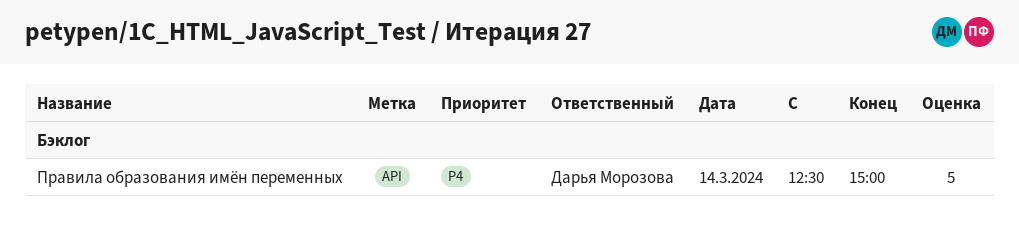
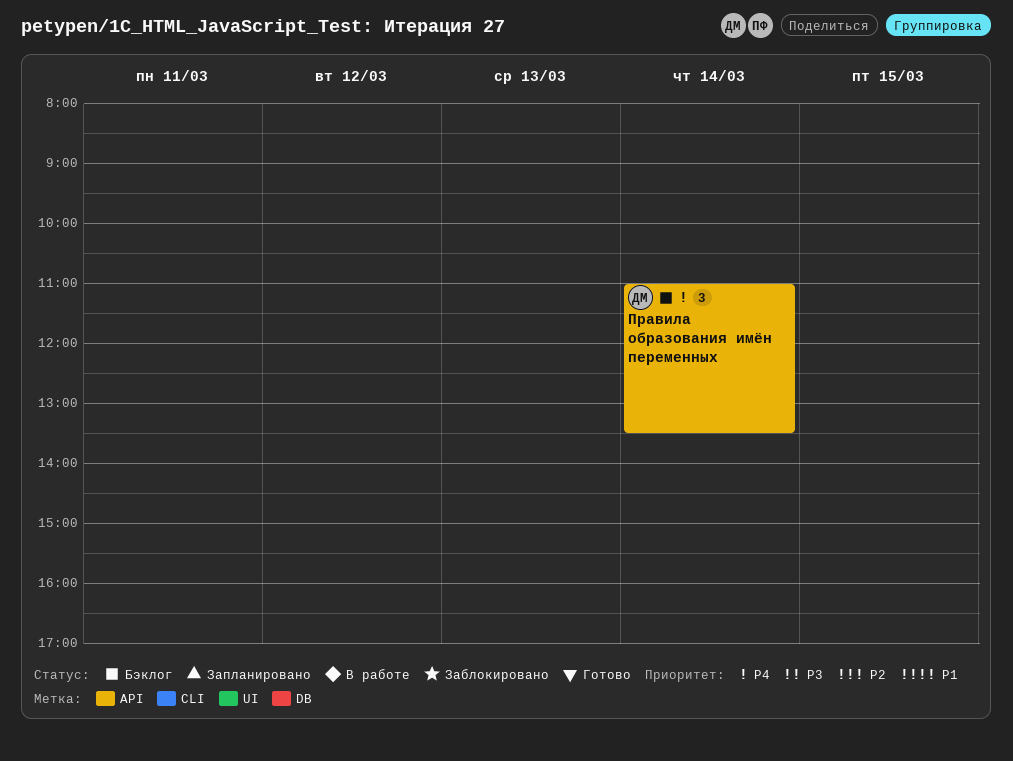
Правила образования имён переменных, estimate: 5 -> 3
Правила образования имён переменных, begins: 12:30 -> 11:00
Правила образования имён переменных, ends: 15:00 -> 13:30

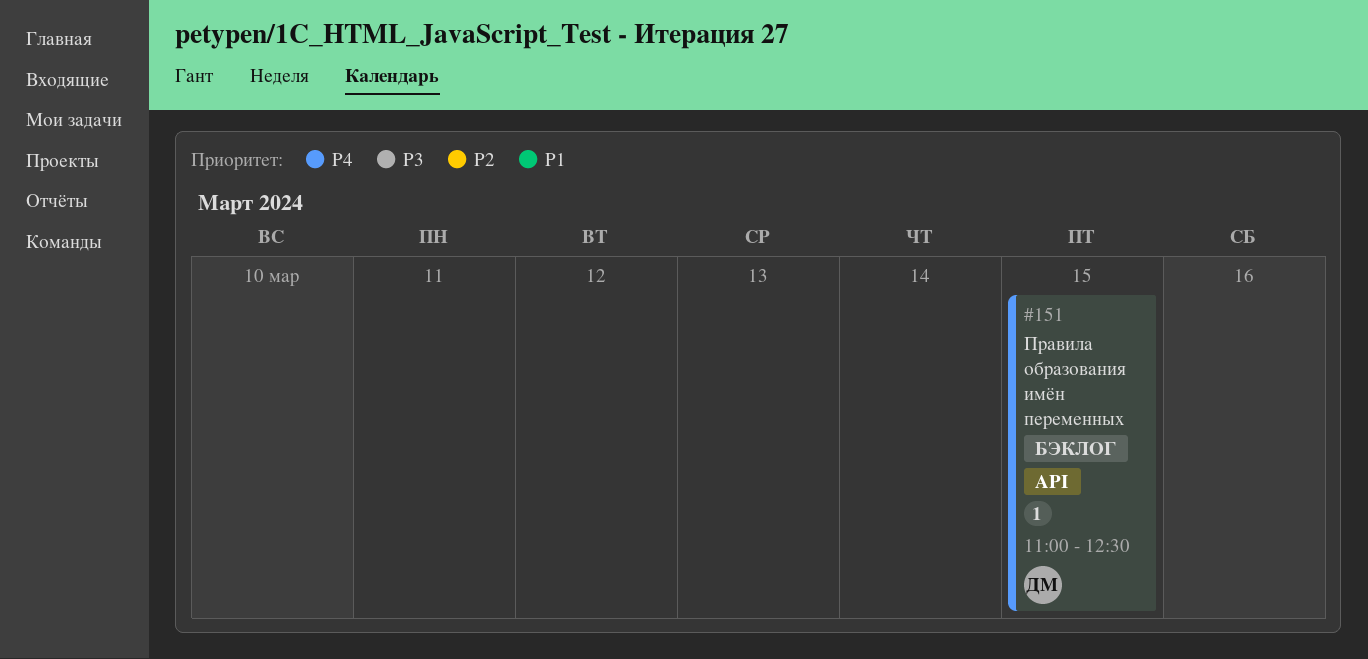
Правила образования имён переменных, estimate: 3 -> 1
Правила образования имён переменных, day: Mar 14 -> Mar 15
Правила образования имён переменных, ends: 13:30 -> 12:30

